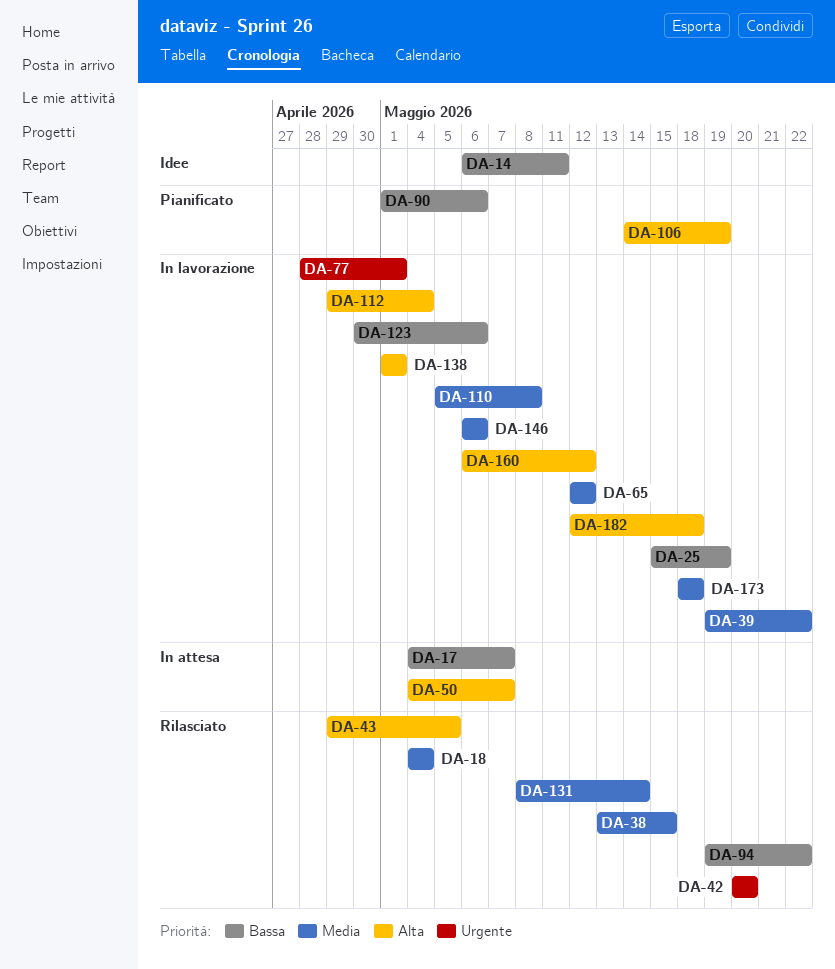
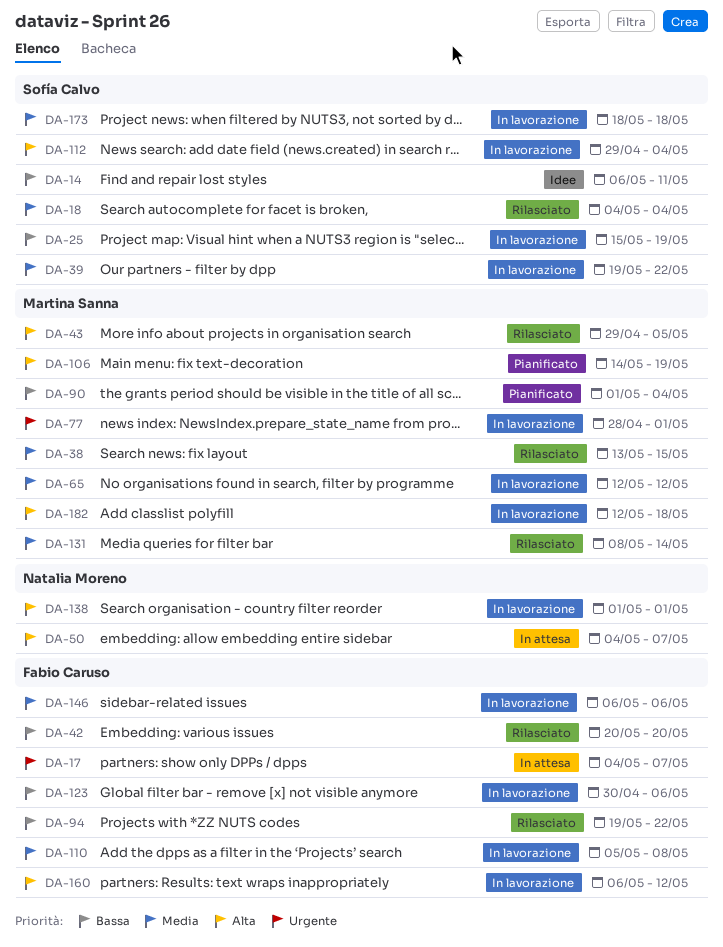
DA-17, priority: Bassa -> Urgente
DA-42, priority: Urgente -> Bassa
DA-90, due: May 6 -> May 4

